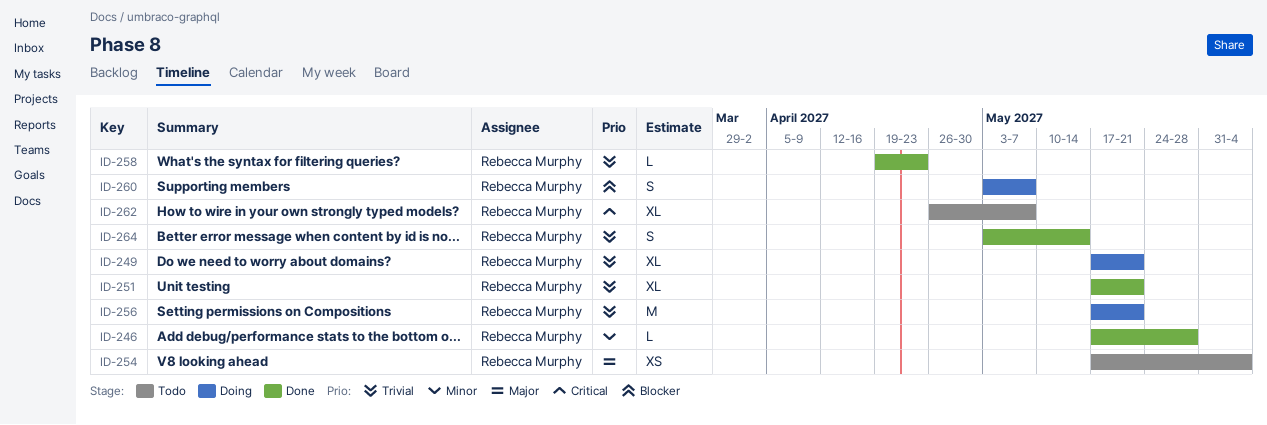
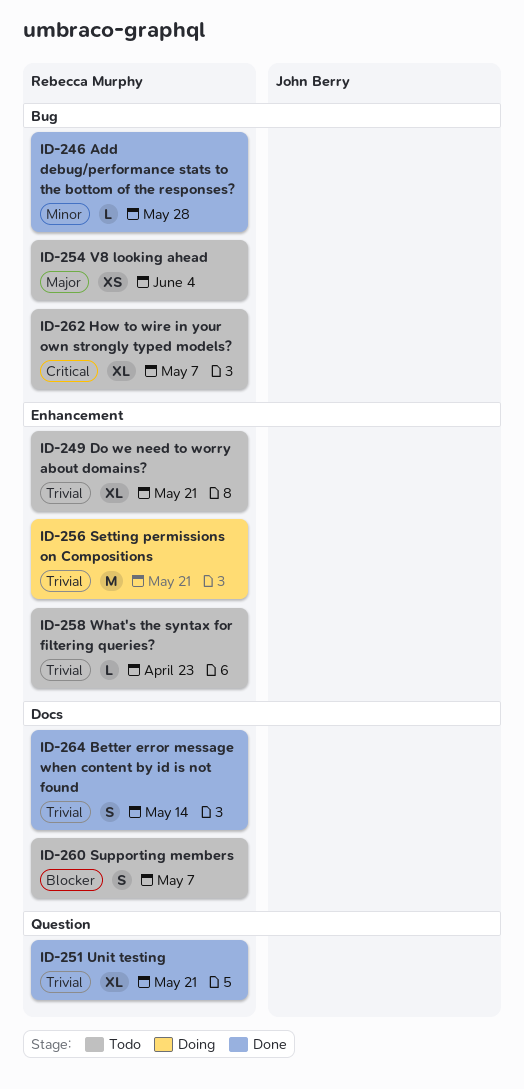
ID-249, status: Doing -> Todo
ID-258, status: Done -> Todo
ID-260, status: Doing -> Todo

